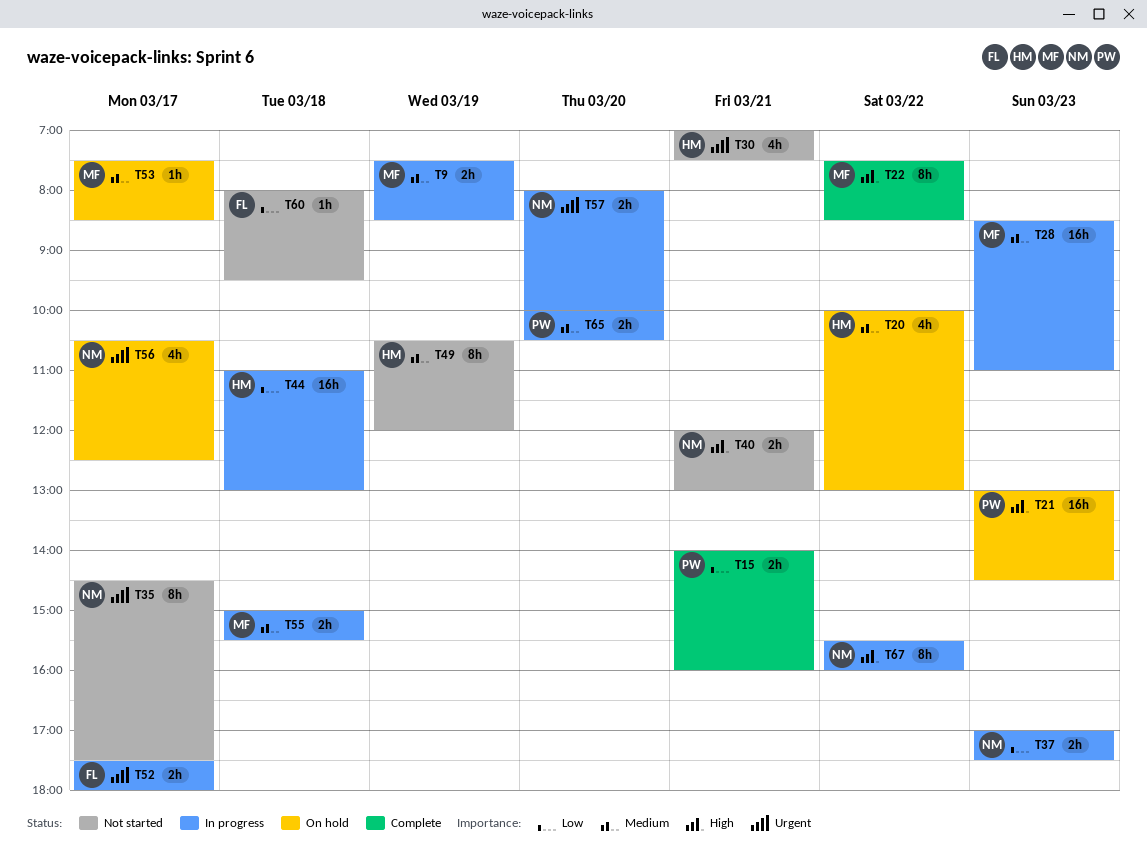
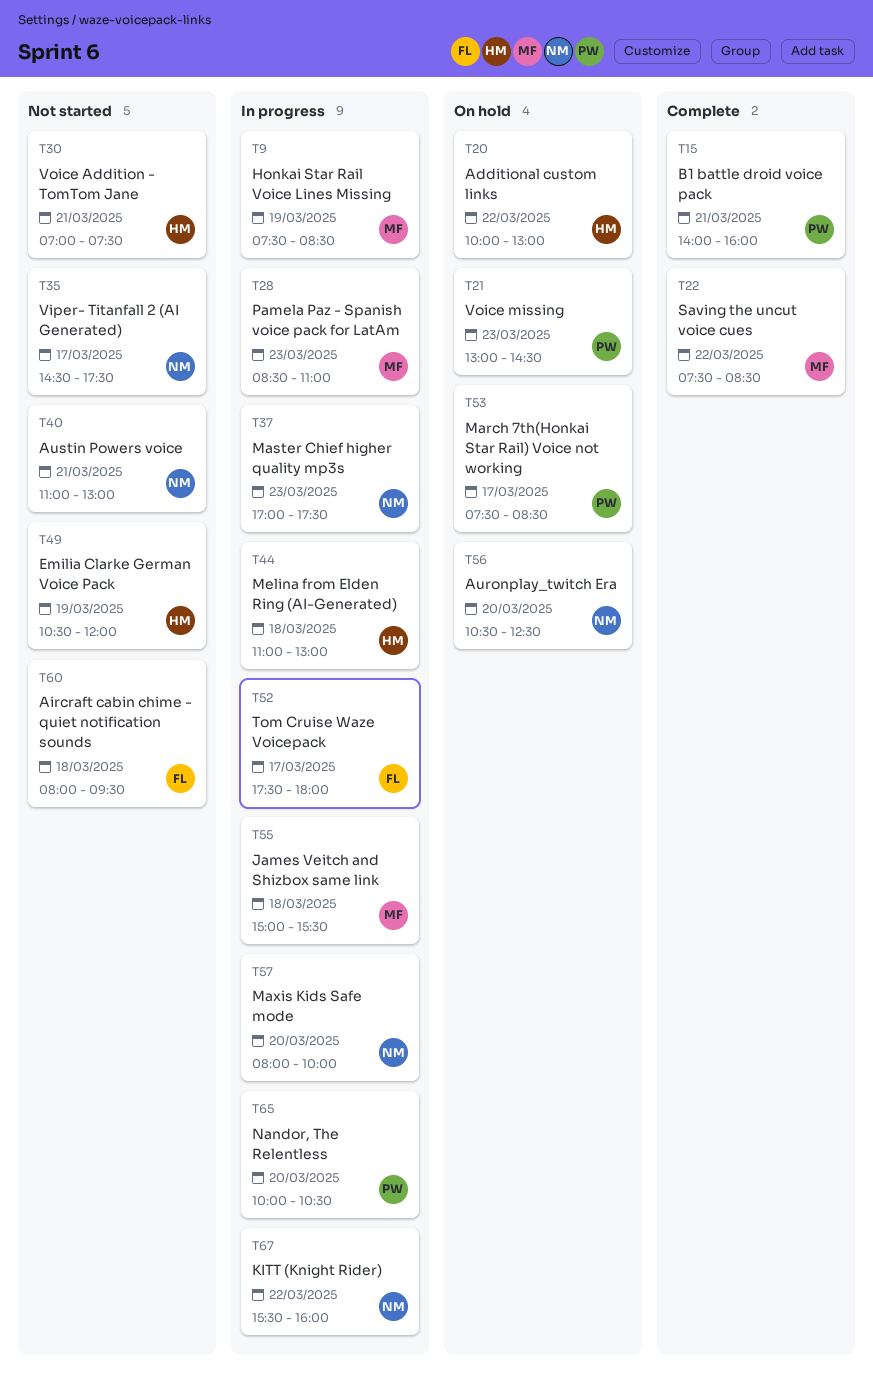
T40, begins: 12:00 -> 11:00
T53, owner: MF -> PW
T56, day: Mar 17 -> Mar 20

